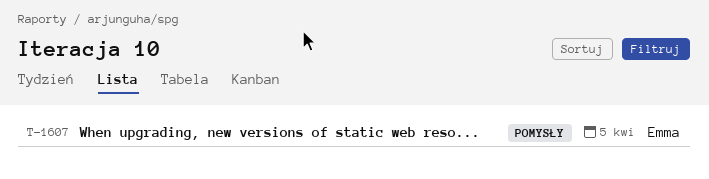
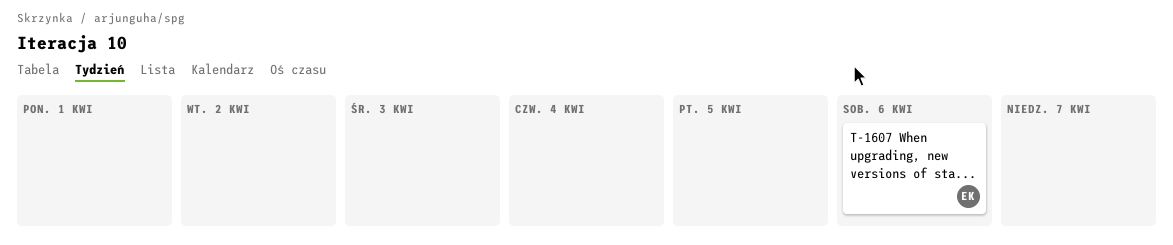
T-1607, due: Apr 5 -> Apr 6

